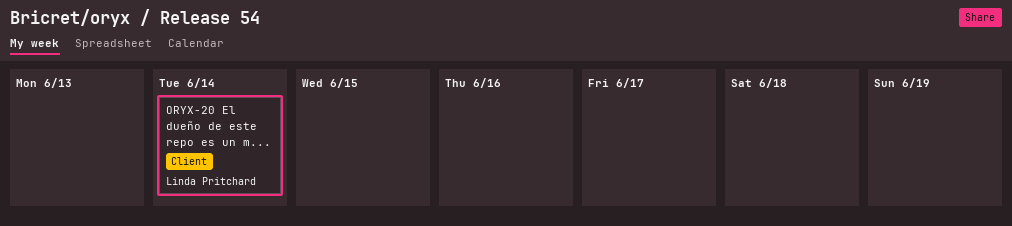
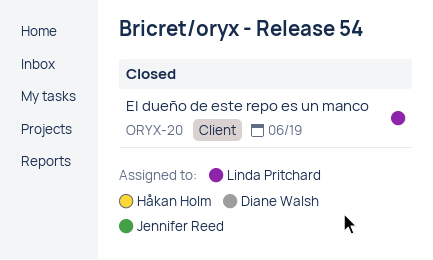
ORYX-20, due: Jun 14 -> Jun 19

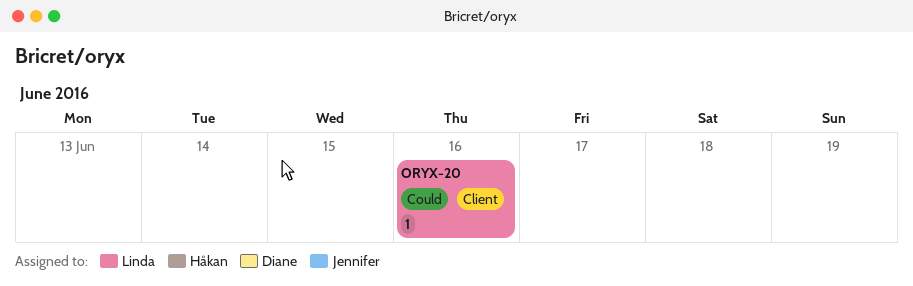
ORYX-20, due: Jun 19 -> Jun 16

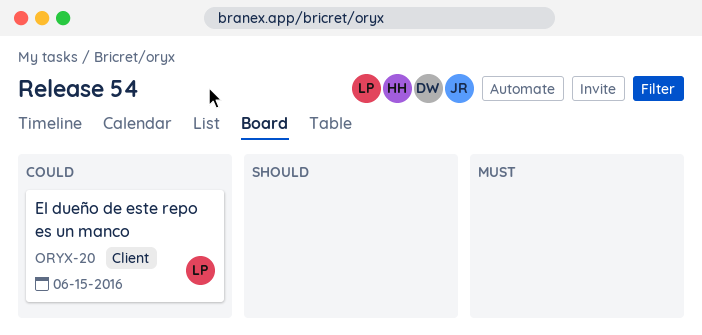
ORYX-20, due: Jun 16 -> Jun 15

